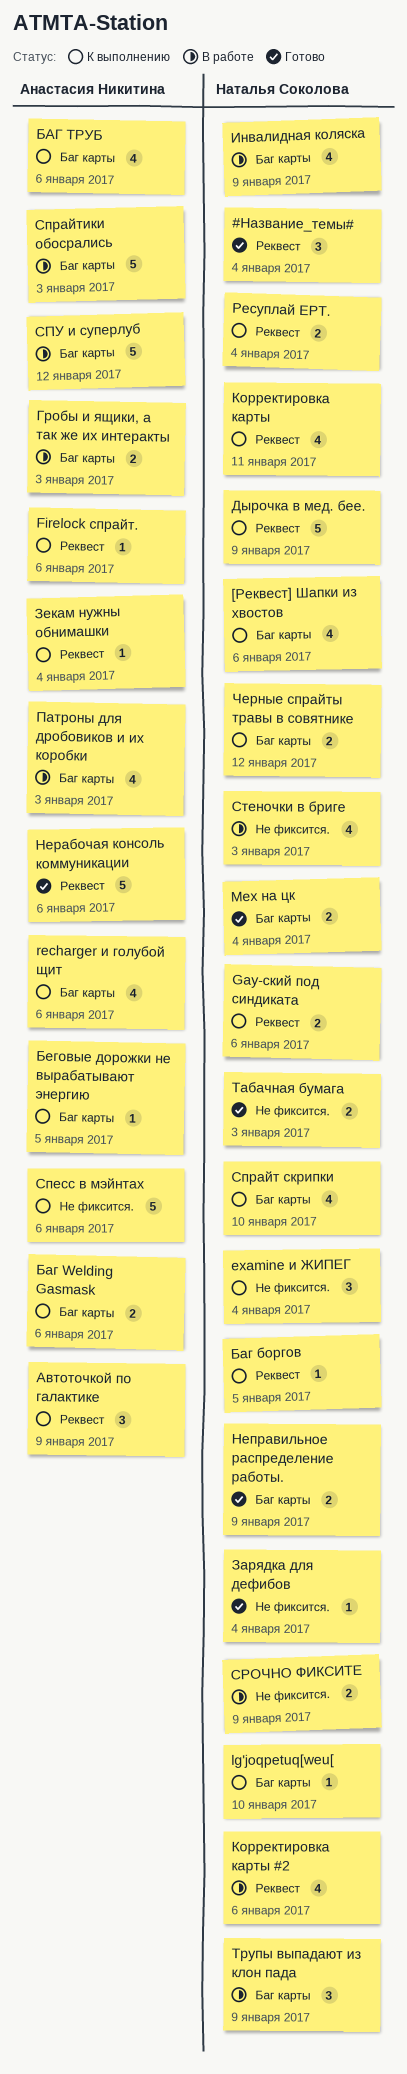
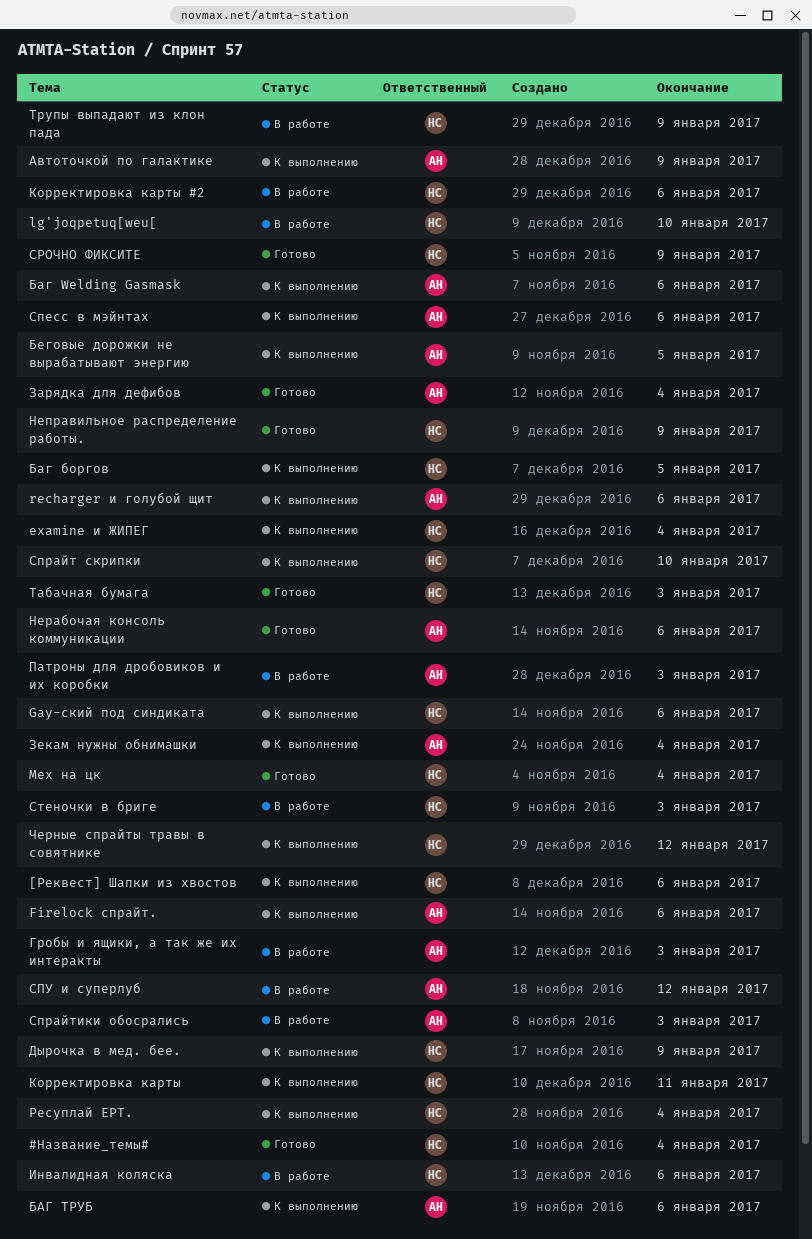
lg'joqpetuq[weu[, status: К выполнению -> В работе
Зарядка для дефибов, owner: Наталья Соколова -> Анастасия Никитина
Инвалидная коляска, due: Jan 9 -> Jan 6
СРОЧНО ФИКСИТЕ, status: В работе -> Готово

